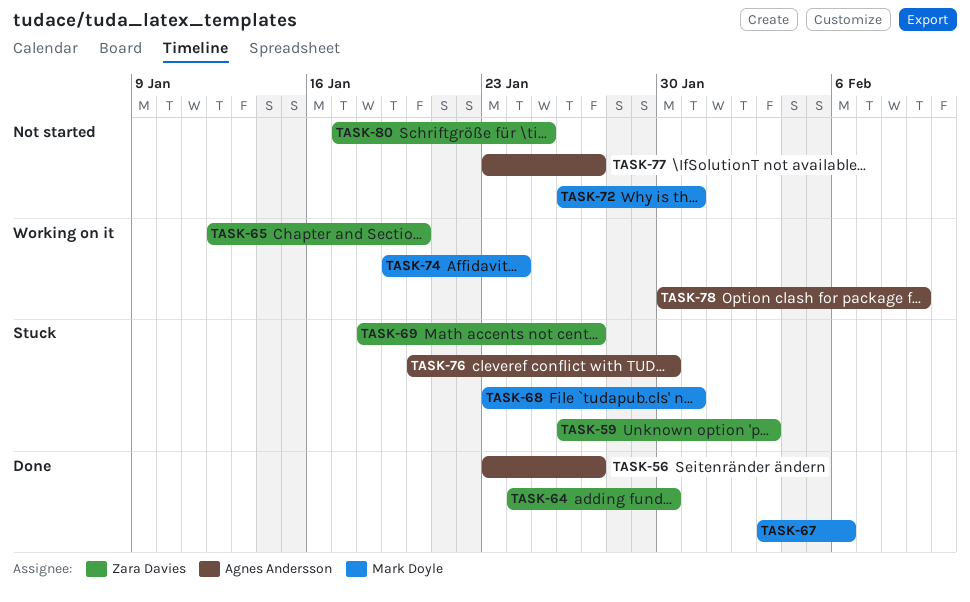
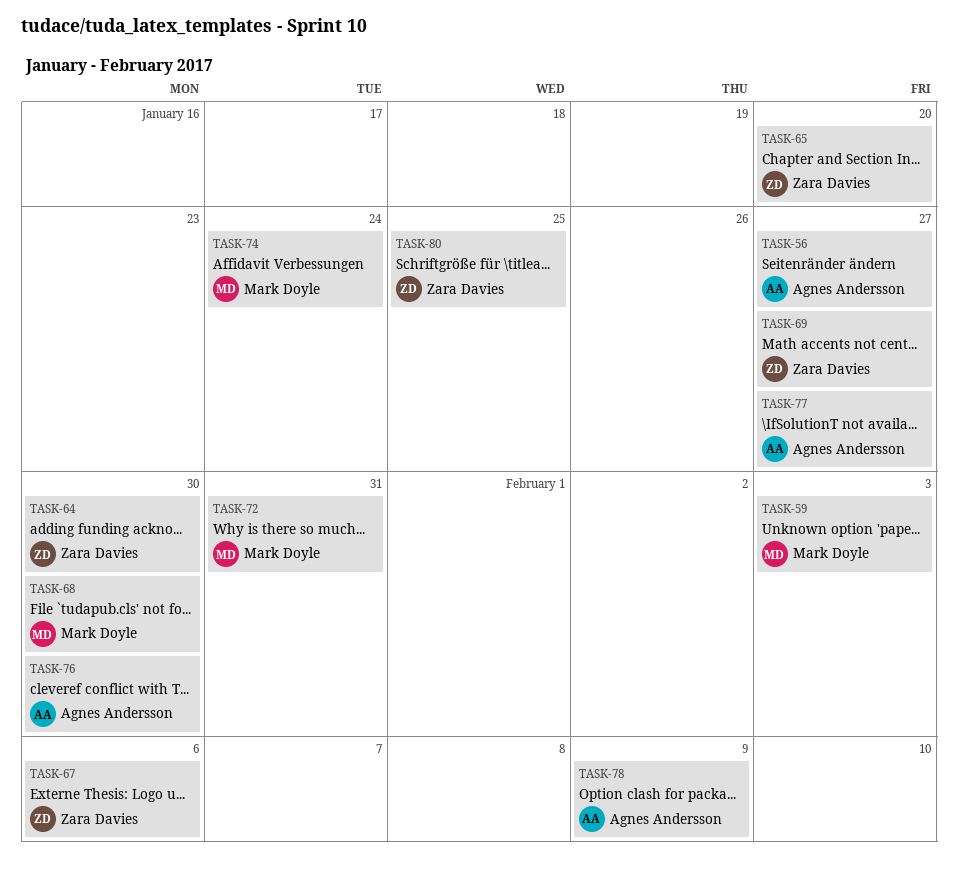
TASK-59, owner: Zara Davies -> Mark Doyle
TASK-67, owner: Mark Doyle -> Zara Davies
TASK-68, due: Jan 31 -> Jan 30

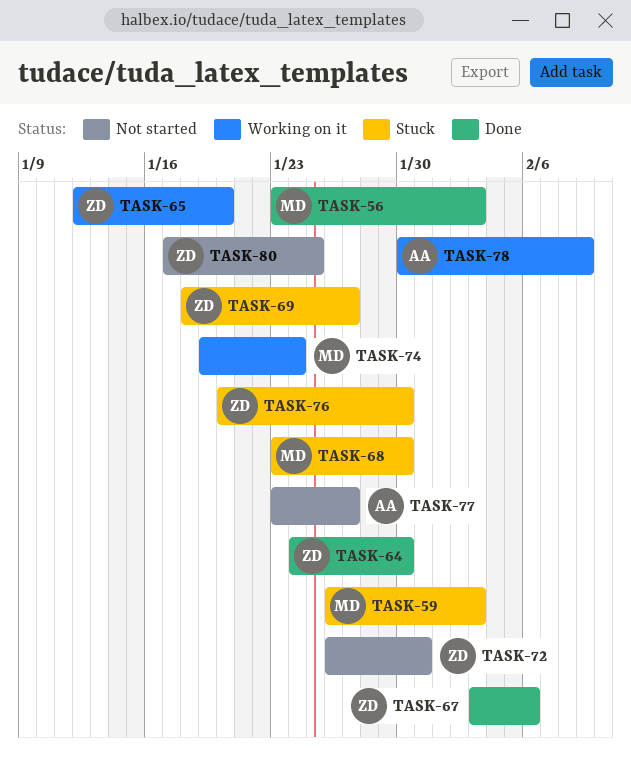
TASK-56, owner: Agnes Andersson -> Mark Doyle
TASK-56, due: Jan 27 -> Feb 3
TASK-72, owner: Mark Doyle -> Zara Davies
TASK-76, owner: Agnes Andersson -> Zara Davies

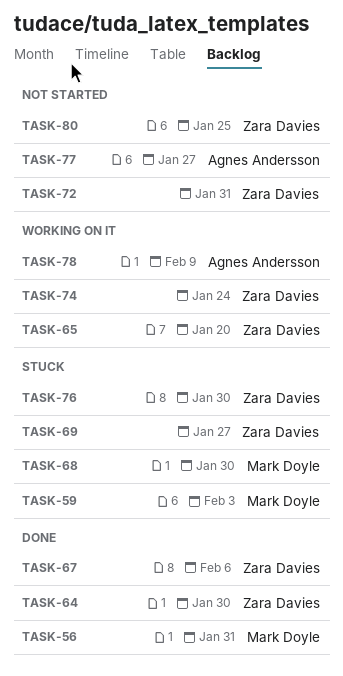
TASK-56, due: Feb 3 -> Jan 31
TASK-74, owner: Mark Doyle -> Zara Davies

